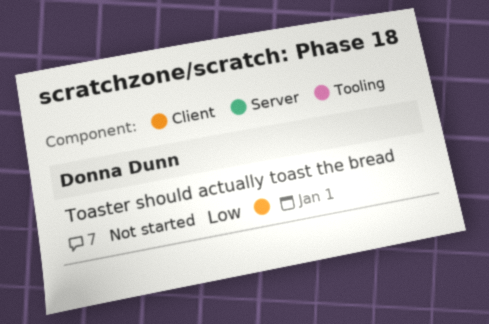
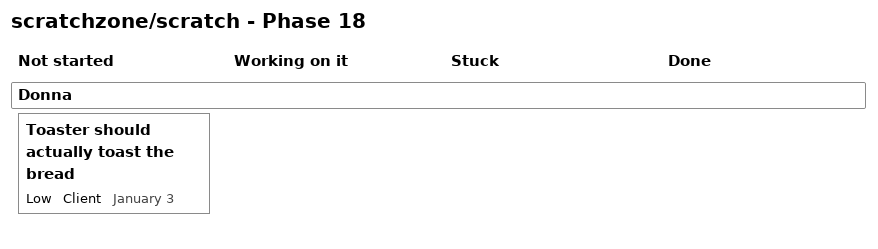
Toaster should actually toast the bread, due: Jan 1 -> Jan 3

